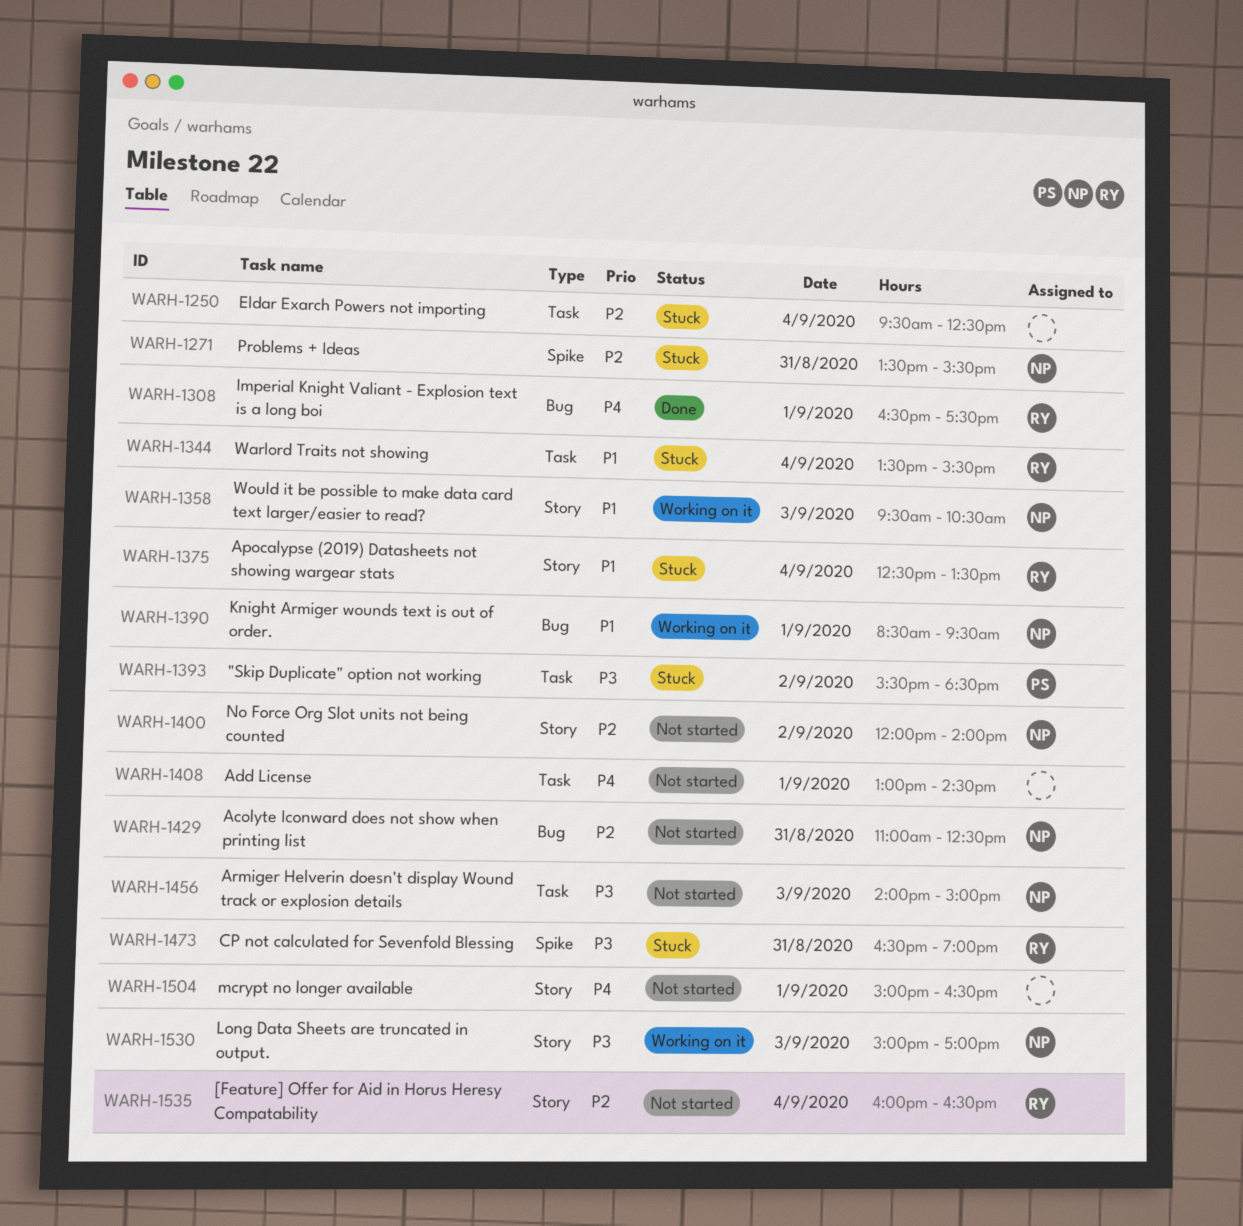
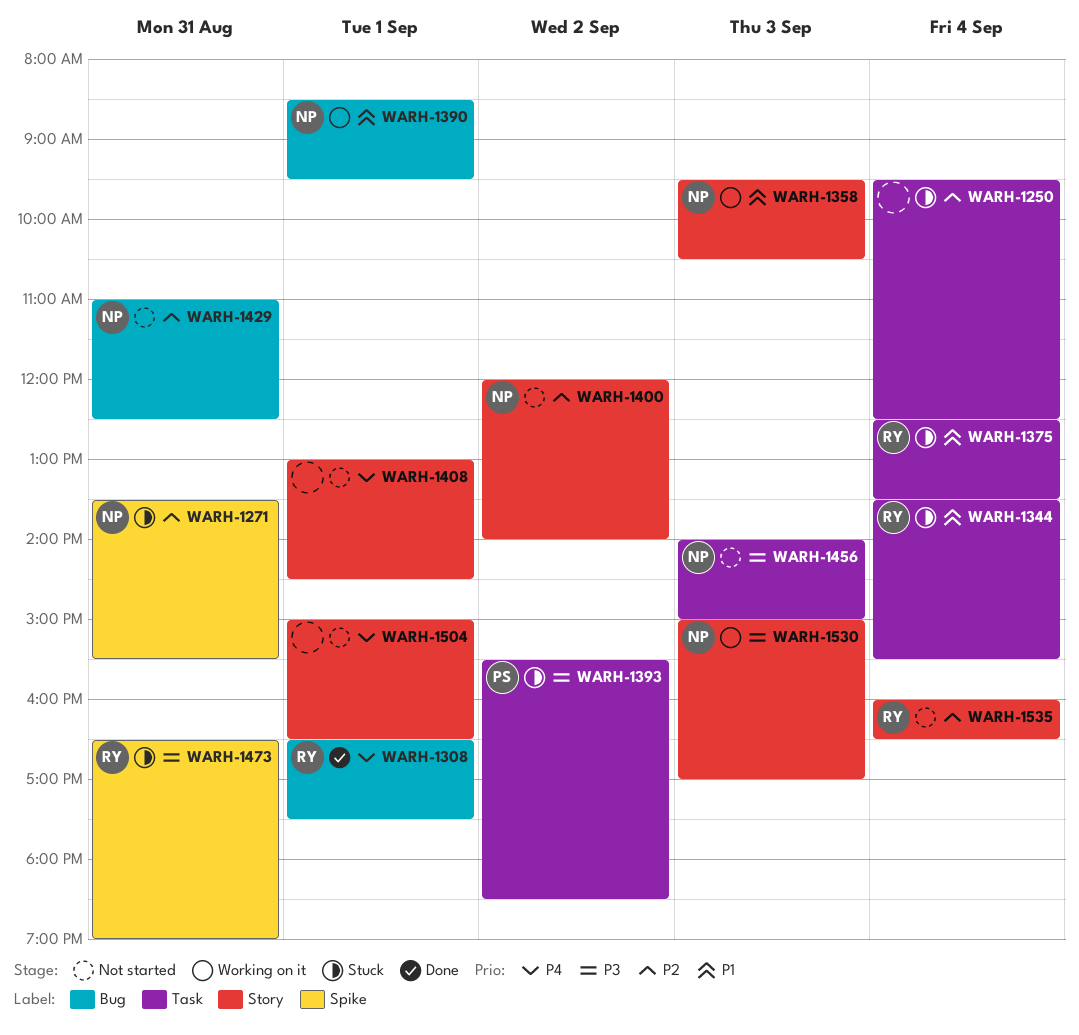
WARH-1375, label: Story -> Task
WARH-1408, label: Task -> Story

